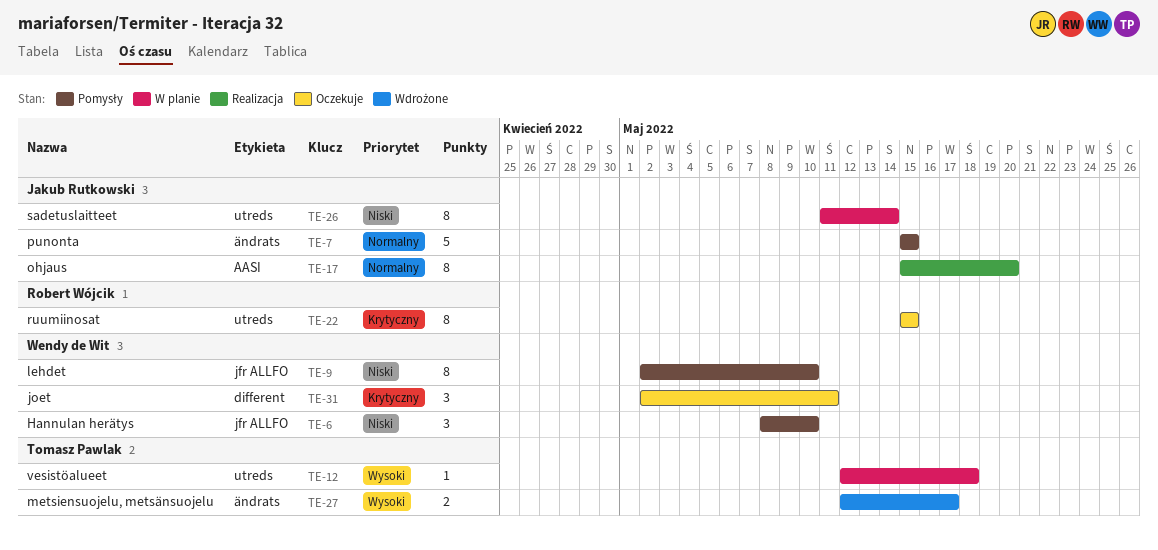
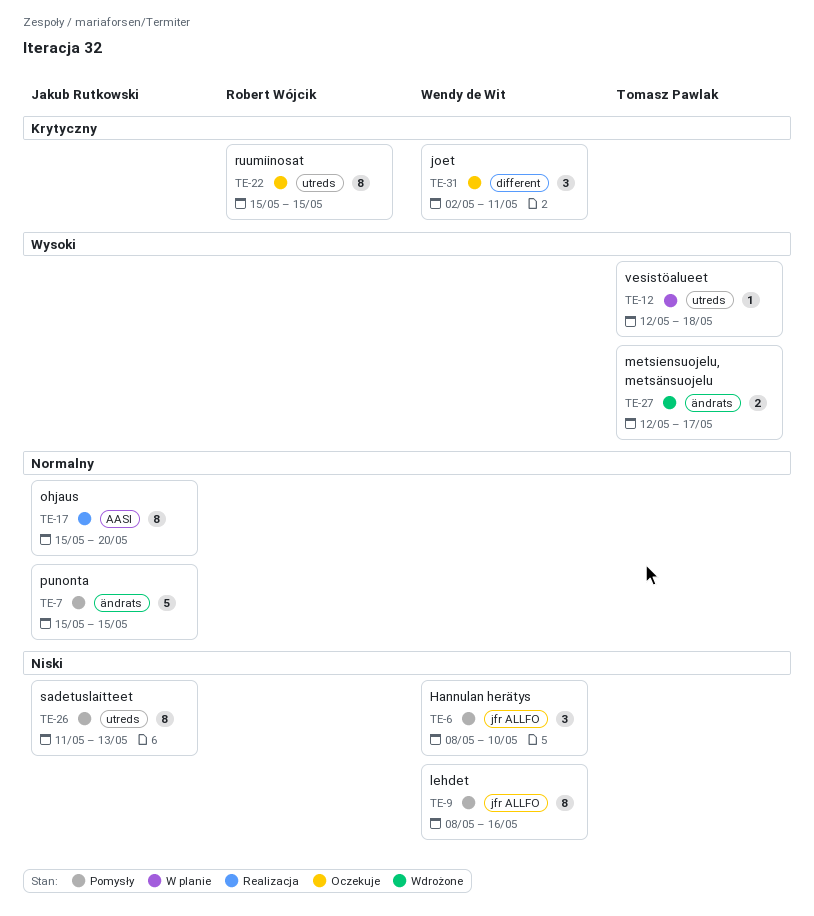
TE-9, start: May 2 -> May 8
TE-9, due: May 10 -> May 16
TE-26, status: W planie -> Pomysły
TE-26, due: May 14 -> May 13

